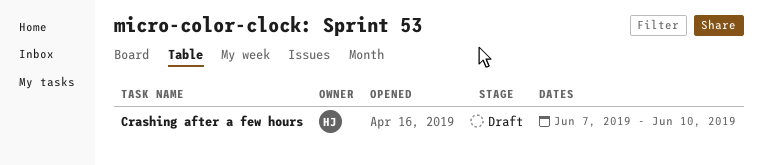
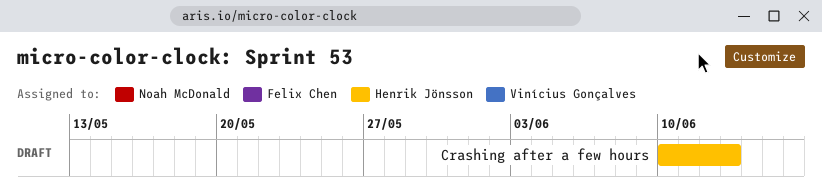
Crashing after a few hours, start: Jun 7 -> Jun 10
Crashing after a few hours, due: Jun 10 -> Jun 13

